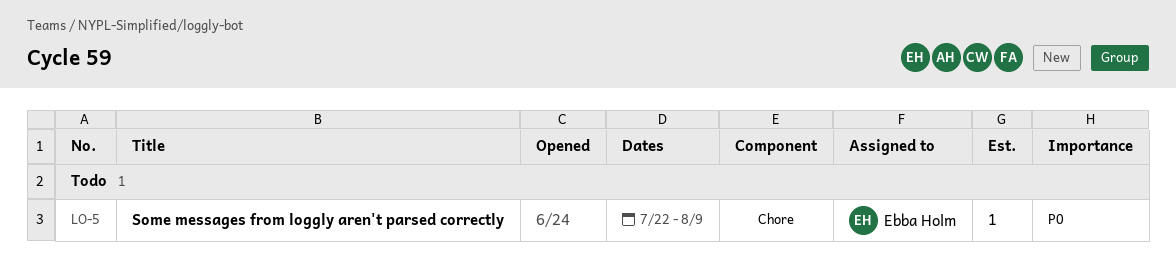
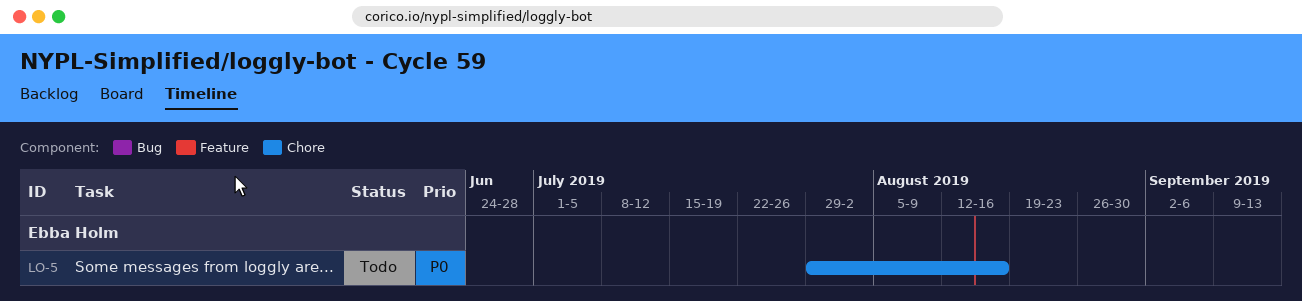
LO-5, start: Jul 22 -> Jul 29
LO-5, due: Aug 9 -> Aug 16

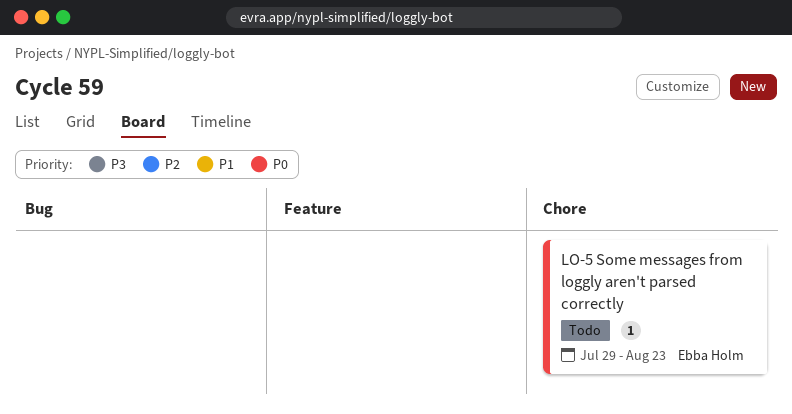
LO-5, due: Aug 16 -> Aug 23

